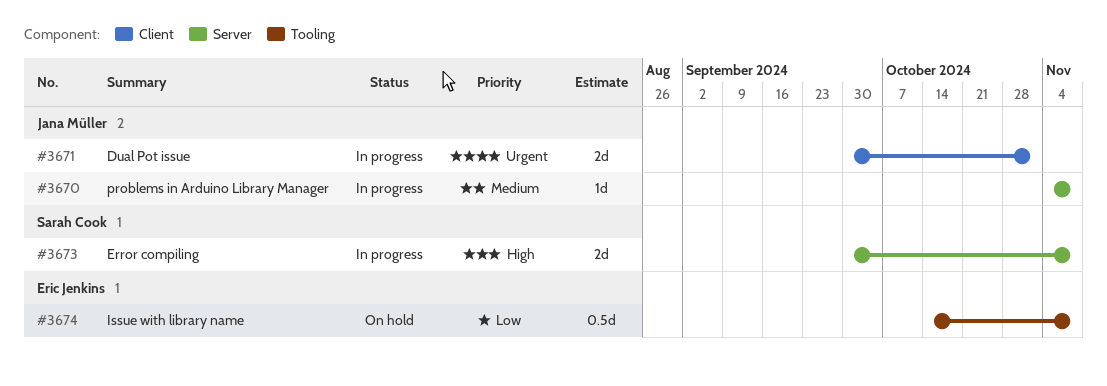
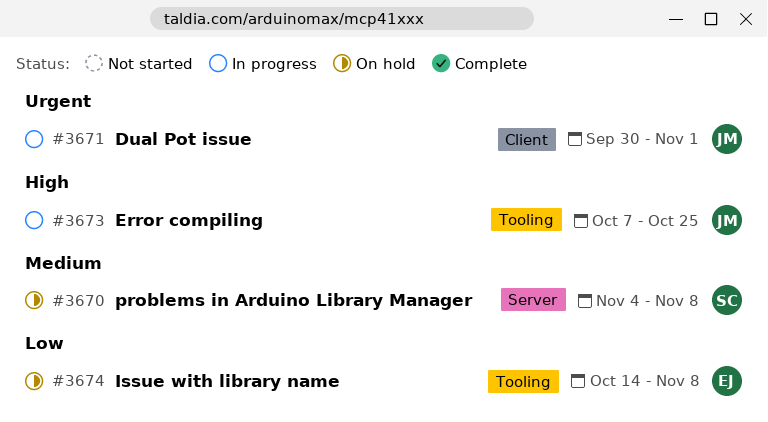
#3670, status: In progress -> On hold
#3670, owner: Jana Müller -> Sarah Cook
#3673, owner: Sarah Cook -> Jana Müller
#3673, label: Server -> Tooling
#3673, start: Sep 30 -> Oct 7
#3673, due: Nov 8 -> Oct 25

